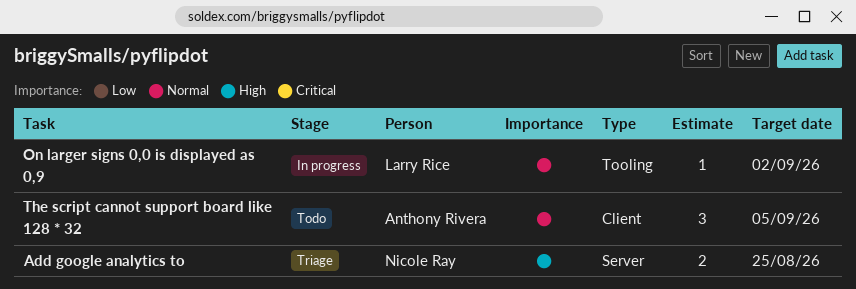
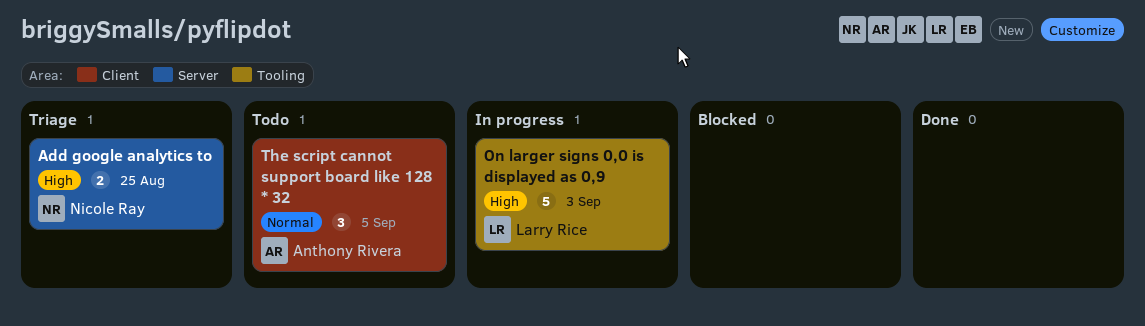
On larger signs 0,0 is displayed as 0,9, priority: Normal -> High
On larger signs 0,0 is displayed as 0,9, estimate: 1 -> 5
On larger signs 0,0 is displayed as 0,9, due: Sep 2 -> Sep 3

